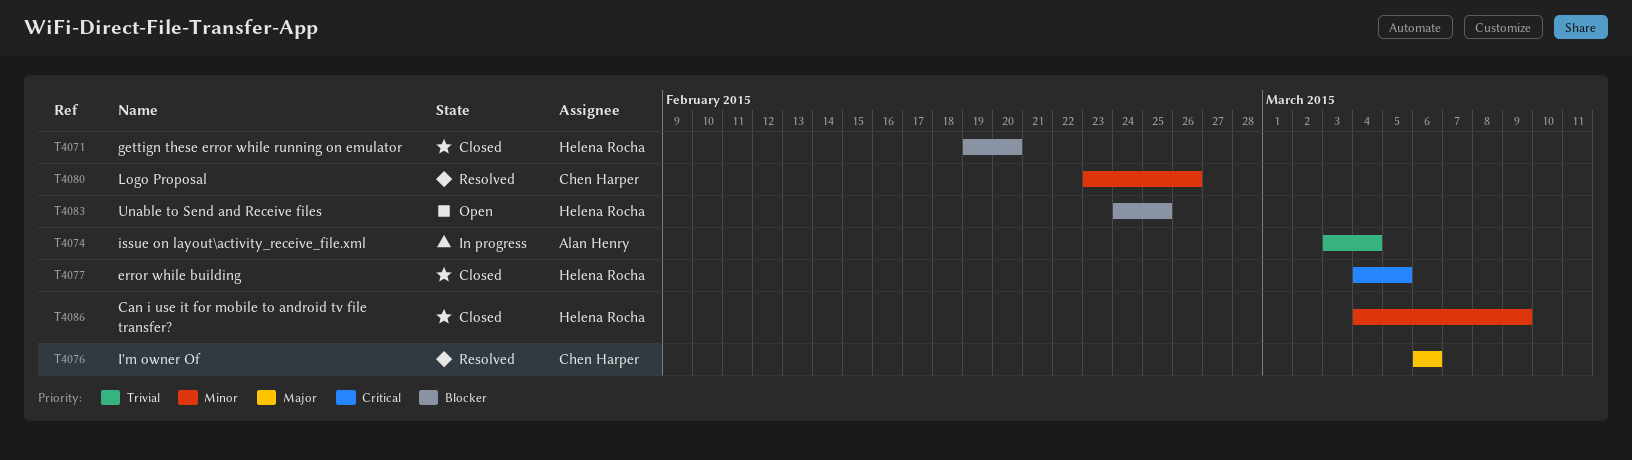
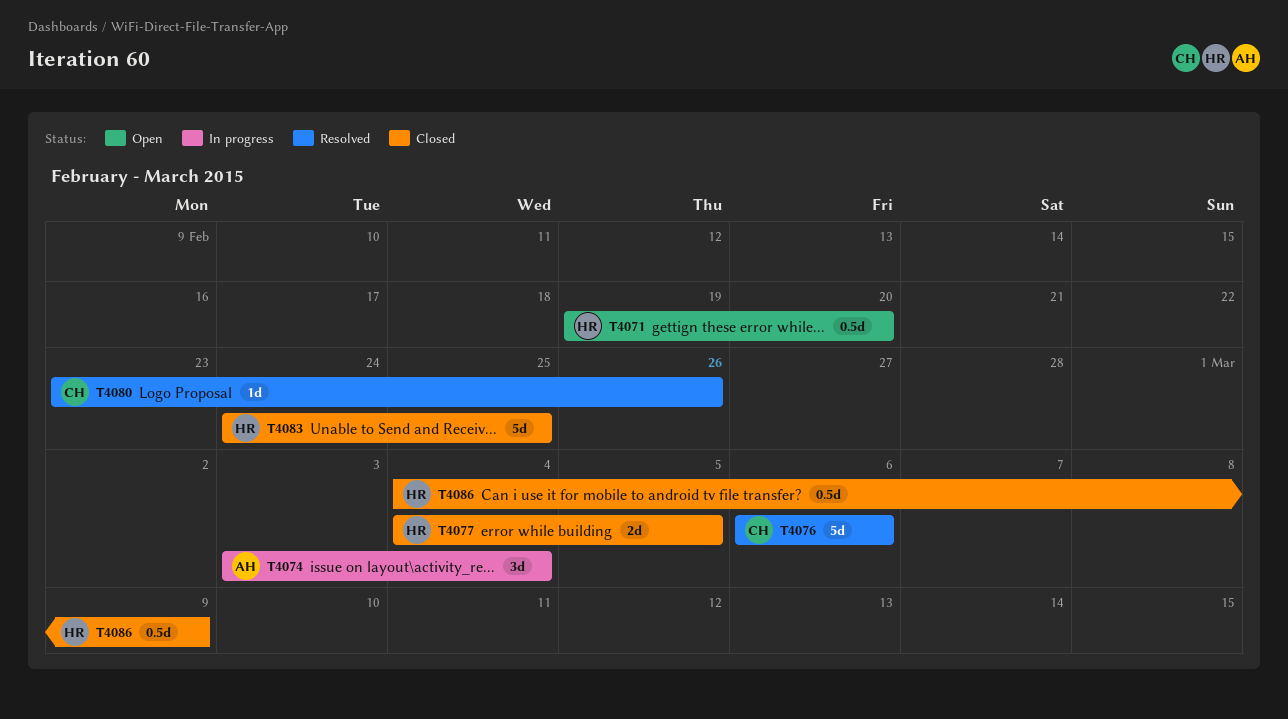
T4071, status: Closed -> Open
T4083, status: Open -> Closed

